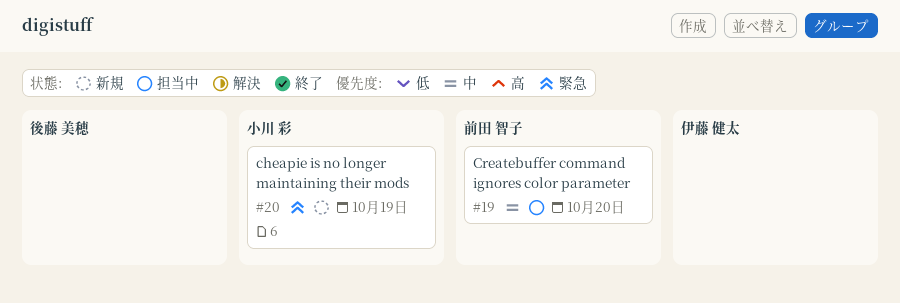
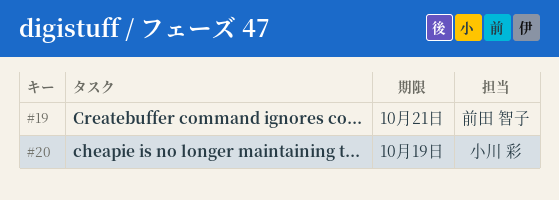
#19, due: Oct 20 -> Oct 21

